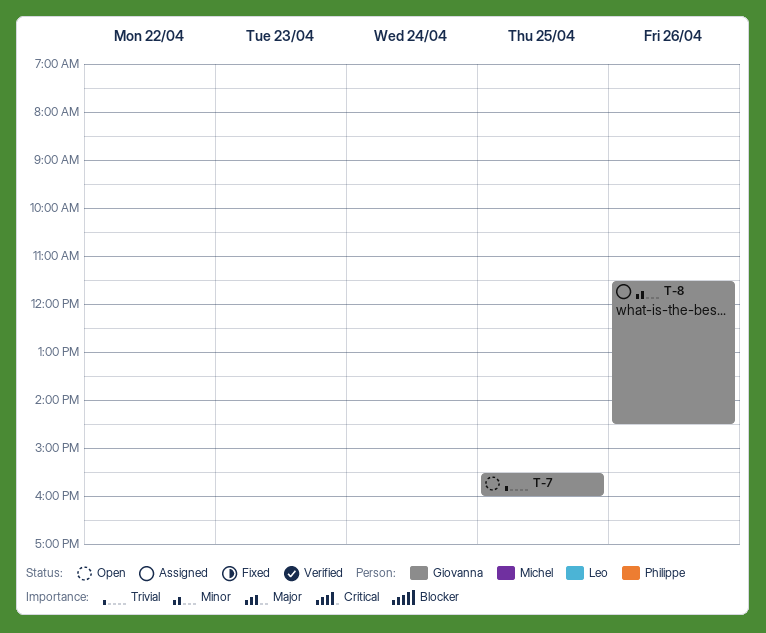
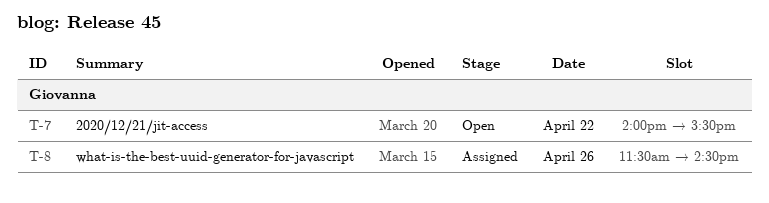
T-7, day: Apr 25 -> Apr 22
T-7, begins: 15:30 -> 14:00
T-7, ends: 16:00 -> 15:30

